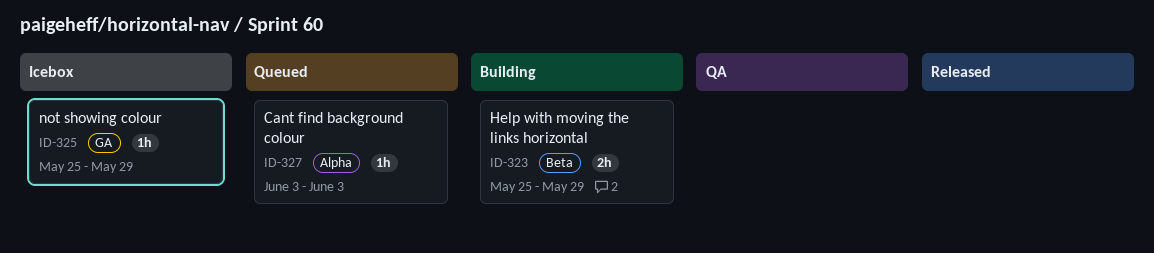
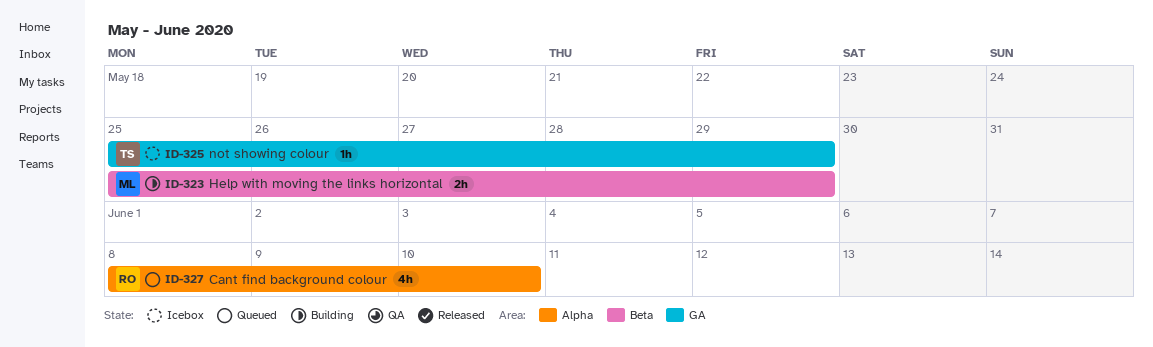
ID-327, estimate: 1h -> 4h
ID-327, start: Jun 3 -> Jun 8
ID-327, due: Jun 3 -> Jun 10

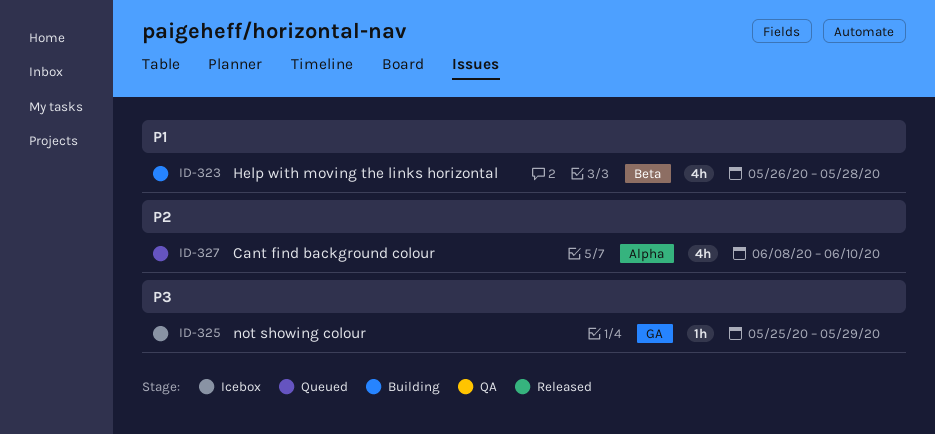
ID-323, estimate: 2h -> 4h
ID-323, start: May 25 -> May 26
ID-323, due: May 29 -> May 28

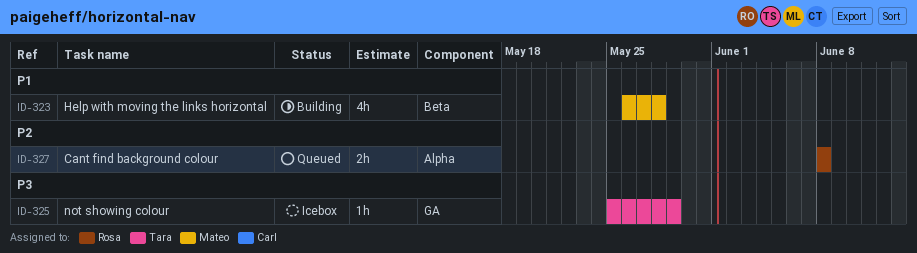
ID-327, estimate: 4h -> 2h
ID-327, due: Jun 10 -> Jun 8

